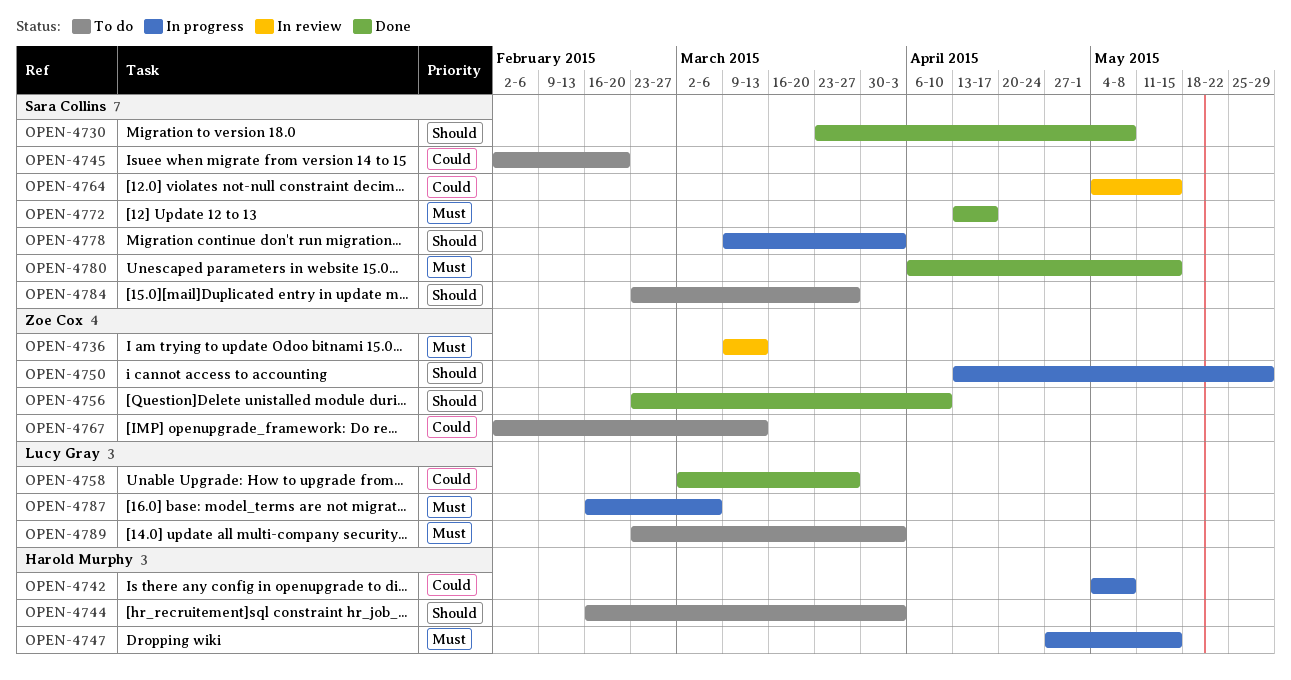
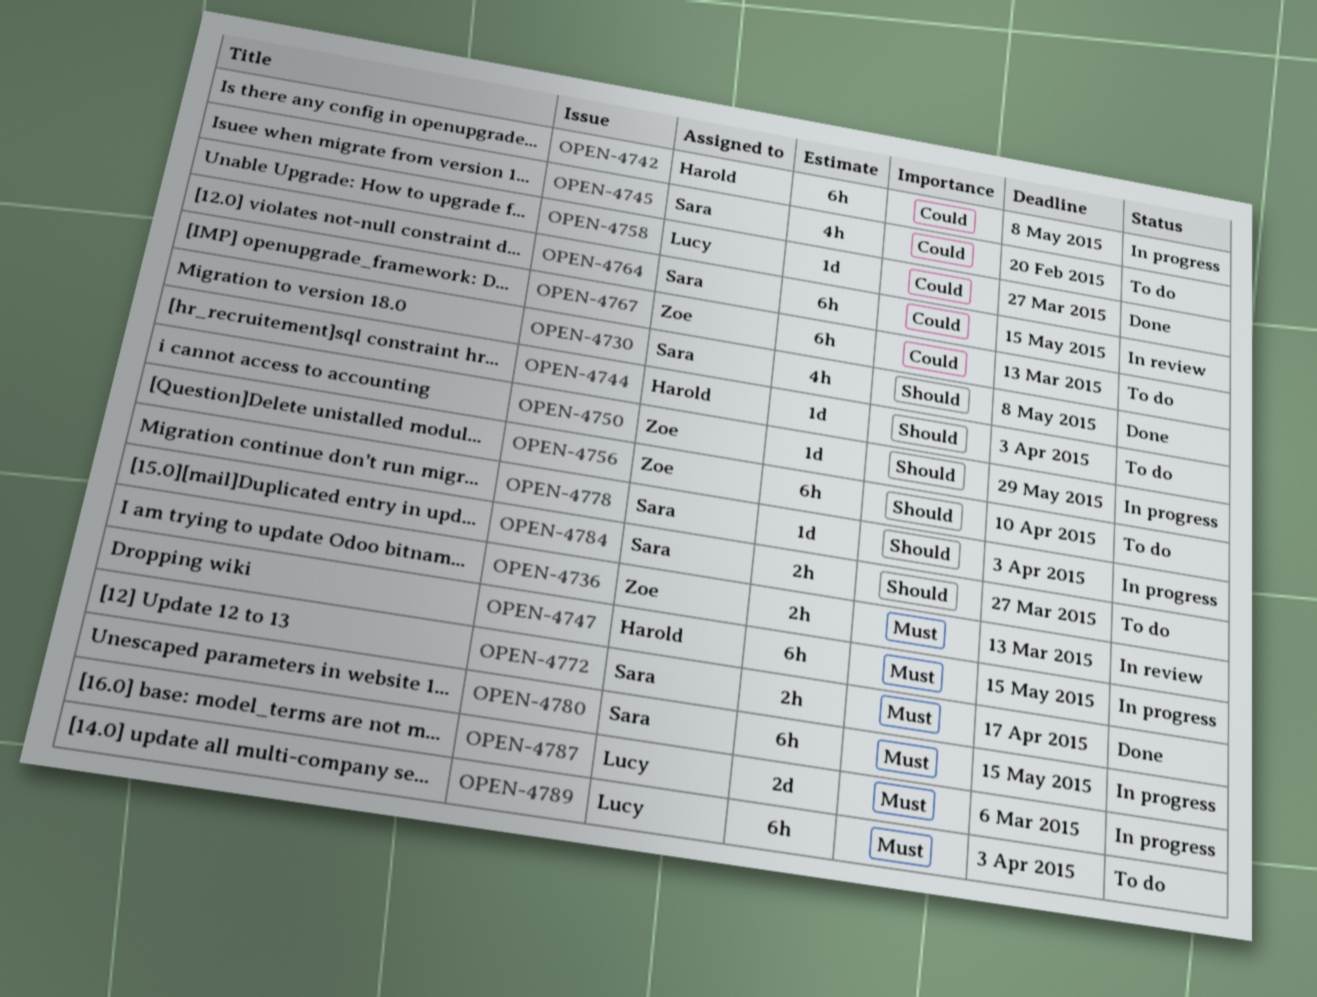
OPEN-4756, status: Done -> To do
OPEN-4780, status: Done -> In progress

